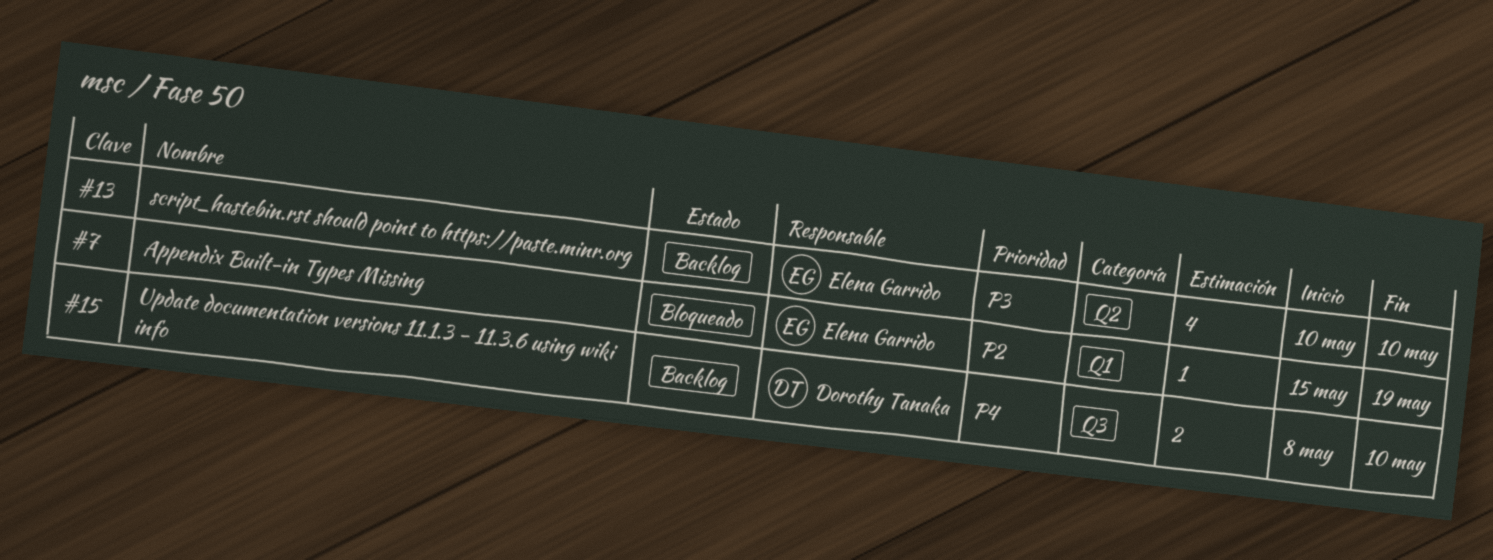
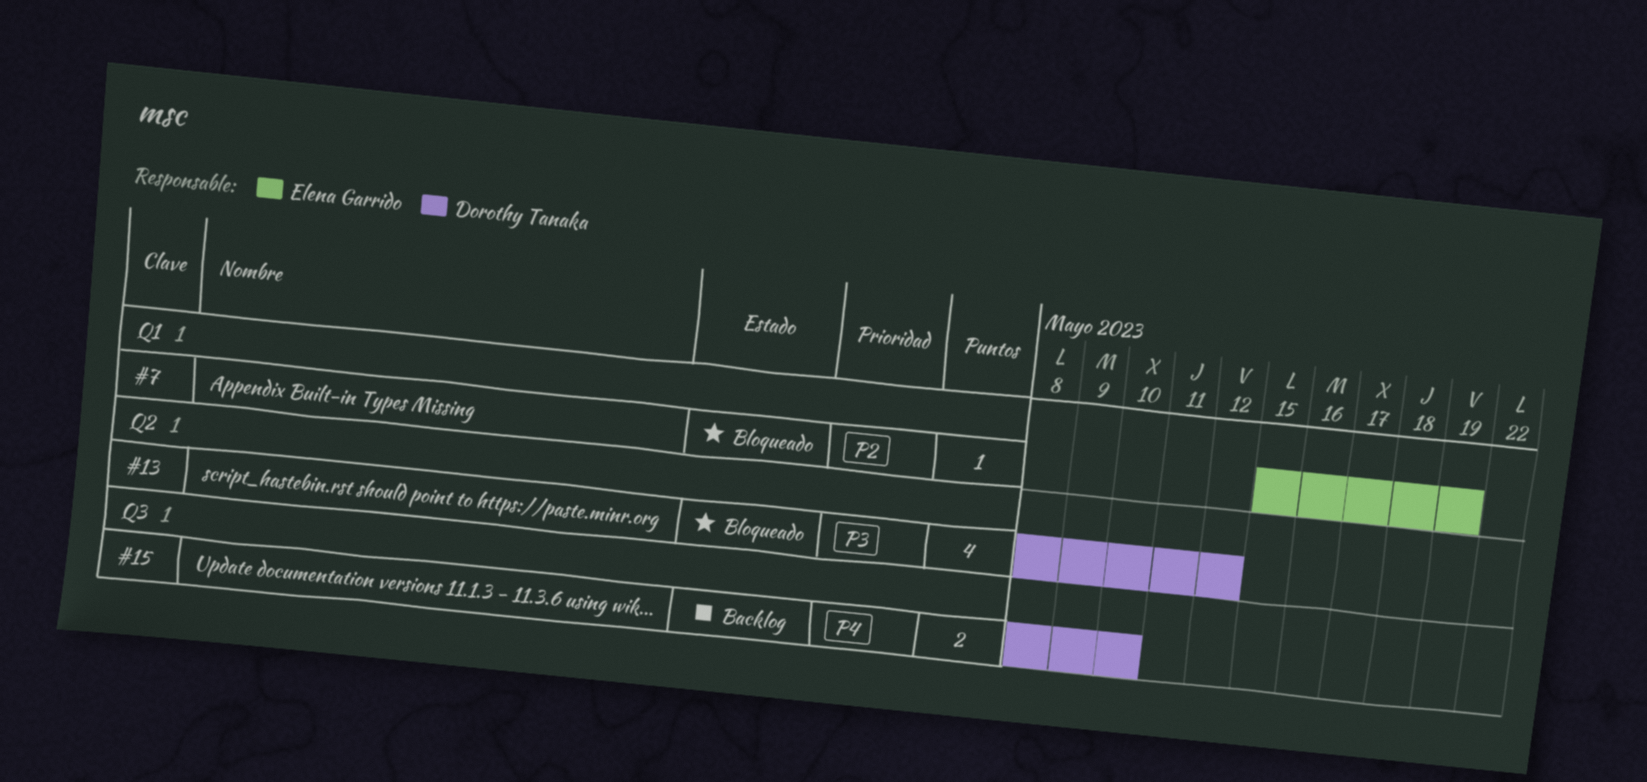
#13, status: Backlog -> Bloqueado
#13, owner: Elena Garrido -> Dorothy Tanaka
#13, start: May 10 -> May 8
#13, due: May 10 -> May 12

